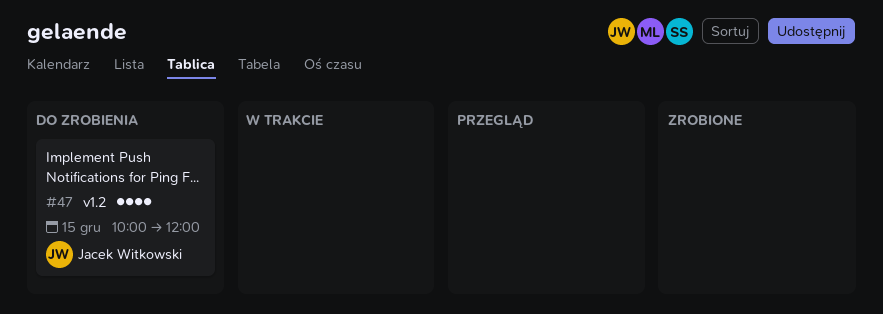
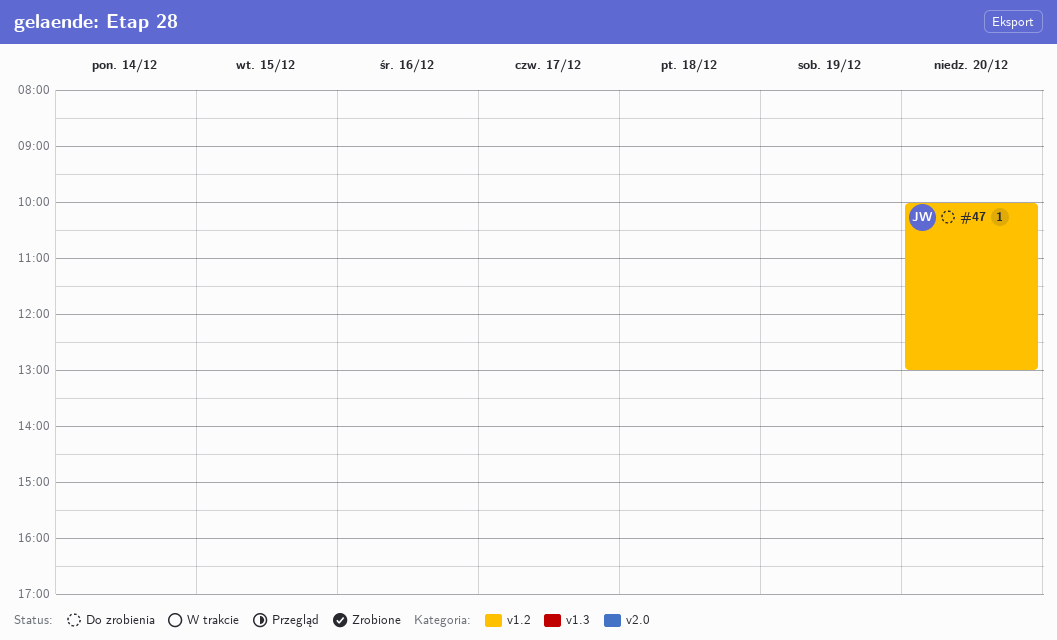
#47, estimate: 4 -> 1
#47, day: Dec 15 -> Dec 20
#47, ends: 12:00 -> 13:00

